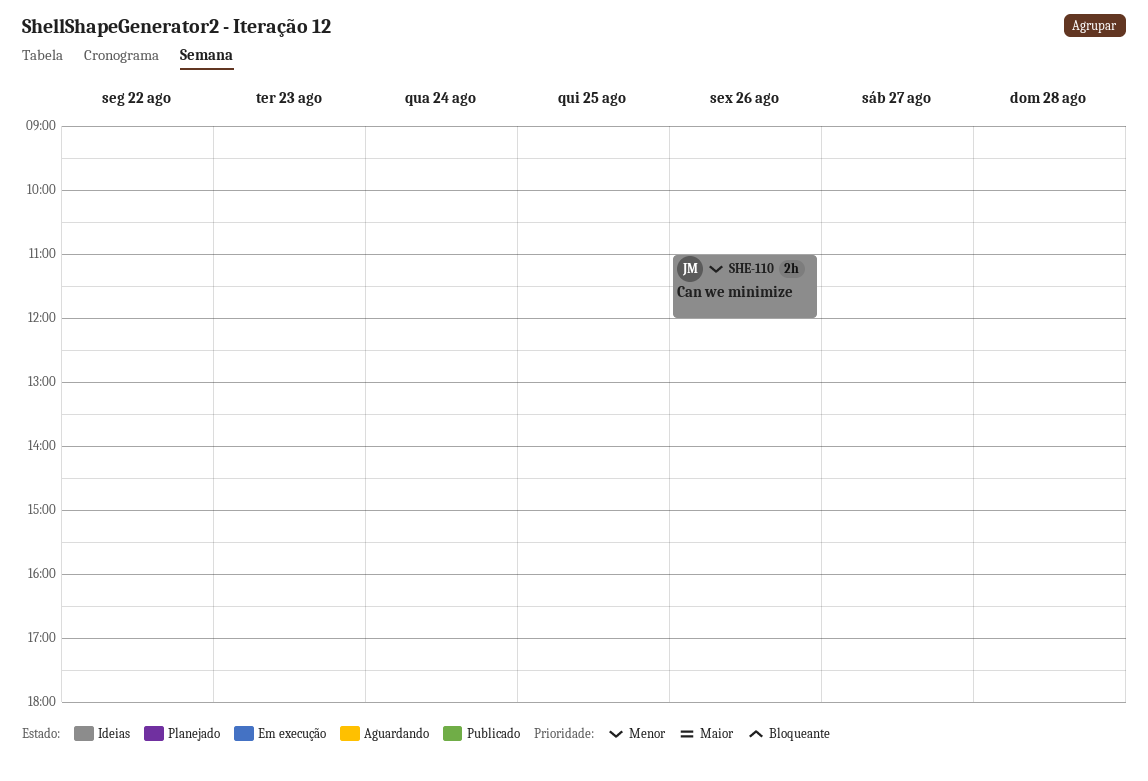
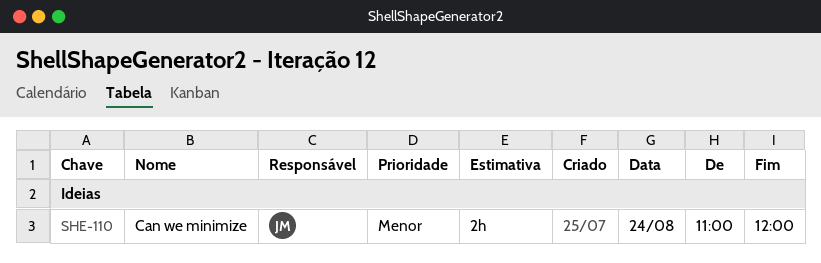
SHE-110, day: Aug 26 -> Aug 24

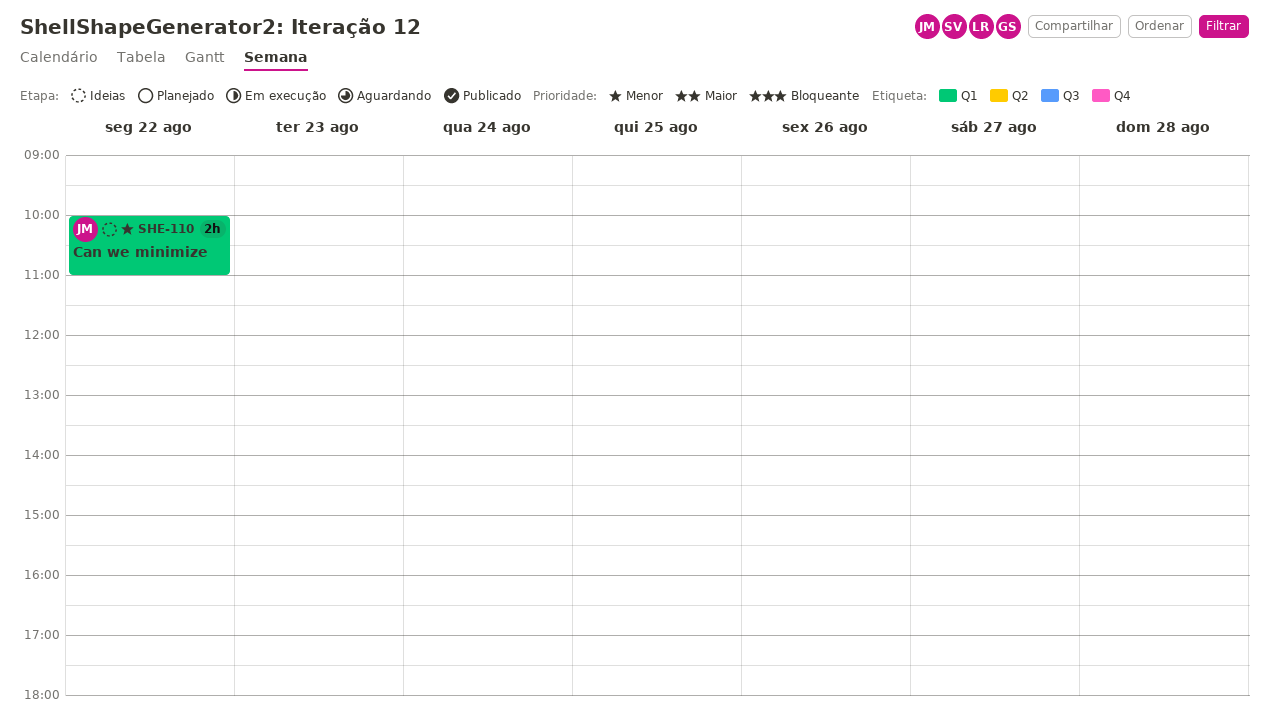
SHE-110, day: Aug 24 -> Aug 22
SHE-110, begins: 11:00 -> 10:00
SHE-110, ends: 12:00 -> 11:00

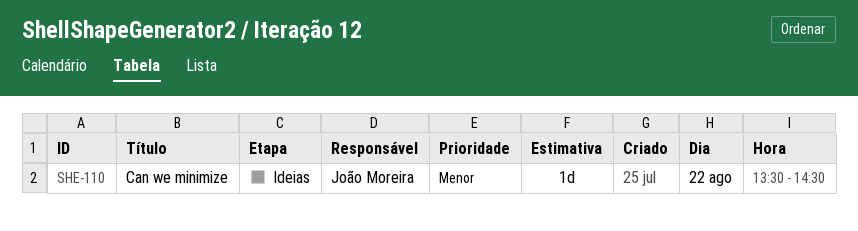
SHE-110, estimate: 2h -> 1d
SHE-110, begins: 10:00 -> 13:30
SHE-110, ends: 11:00 -> 14:30

